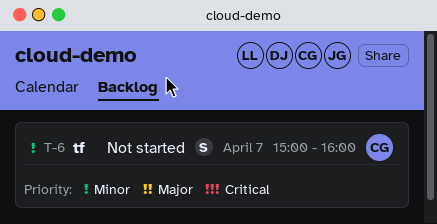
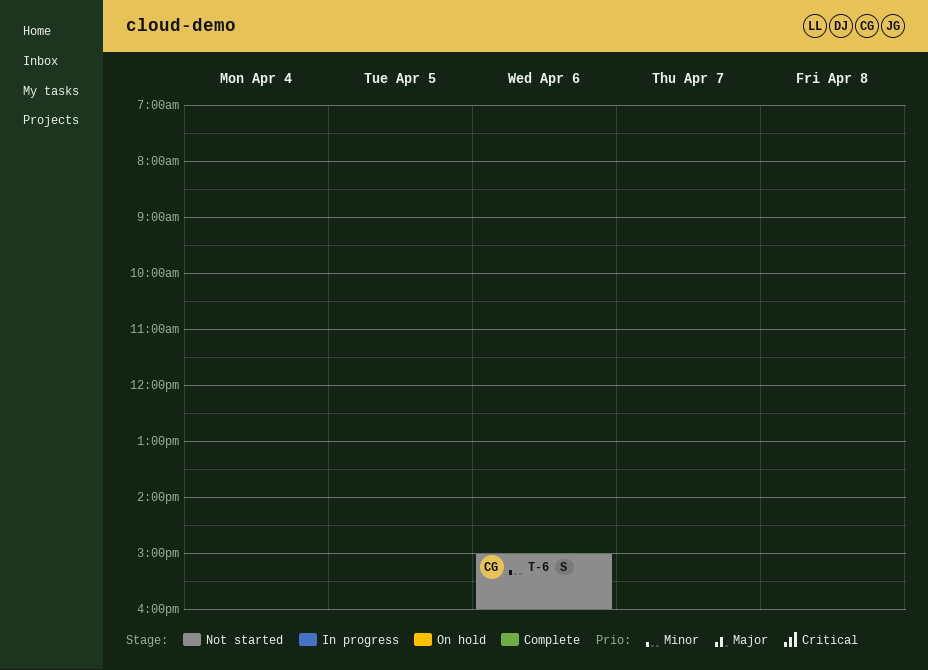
T-6, day: Apr 7 -> Apr 6

